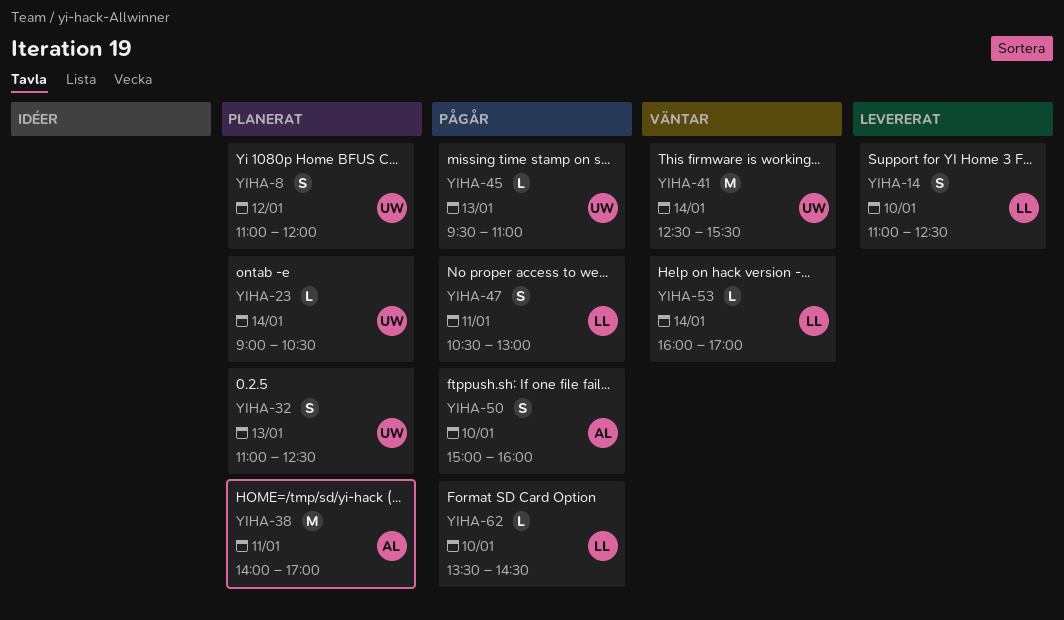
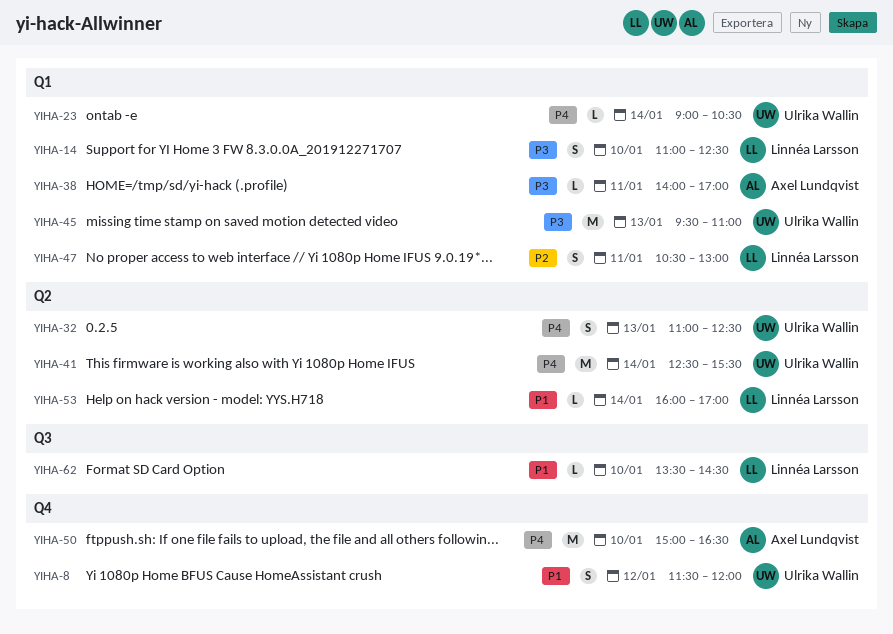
YIHA-8, begins: 11:00 -> 11:30
YIHA-38, estimate: M -> L
YIHA-45, estimate: L -> M
YIHA-50, estimate: S -> M
YIHA-50, ends: 16:00 -> 16:30

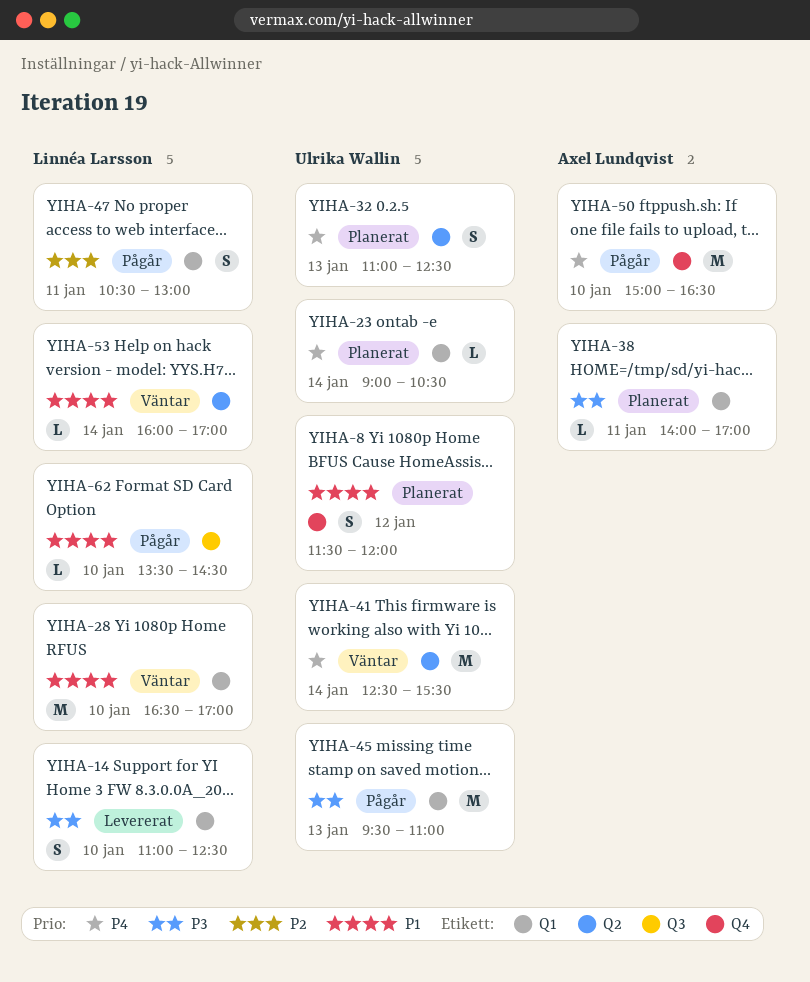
YIHA-28: none -> present

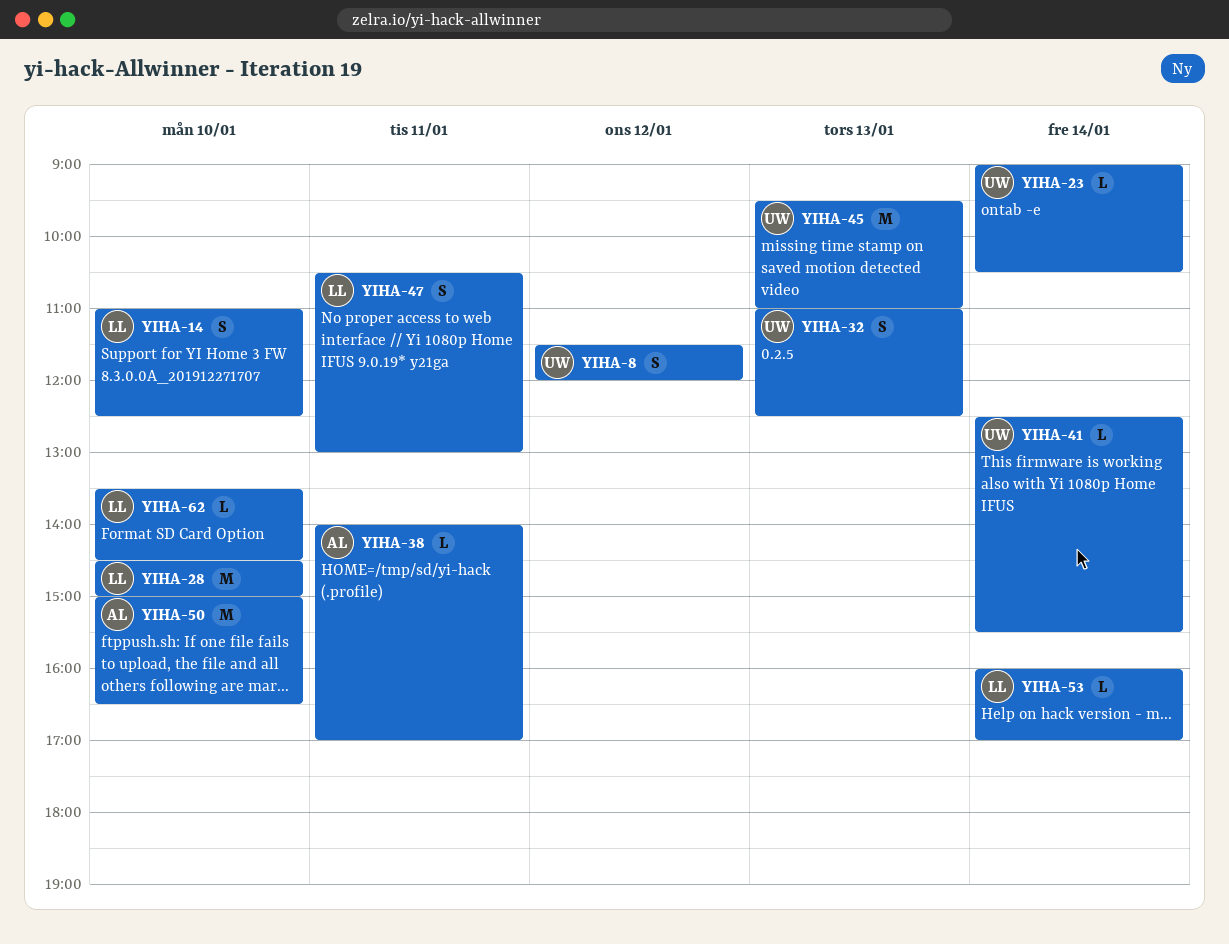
YIHA-28, begins: 16:30 -> 14:30
YIHA-28, ends: 17:00 -> 15:00
YIHA-41, estimate: M -> L

